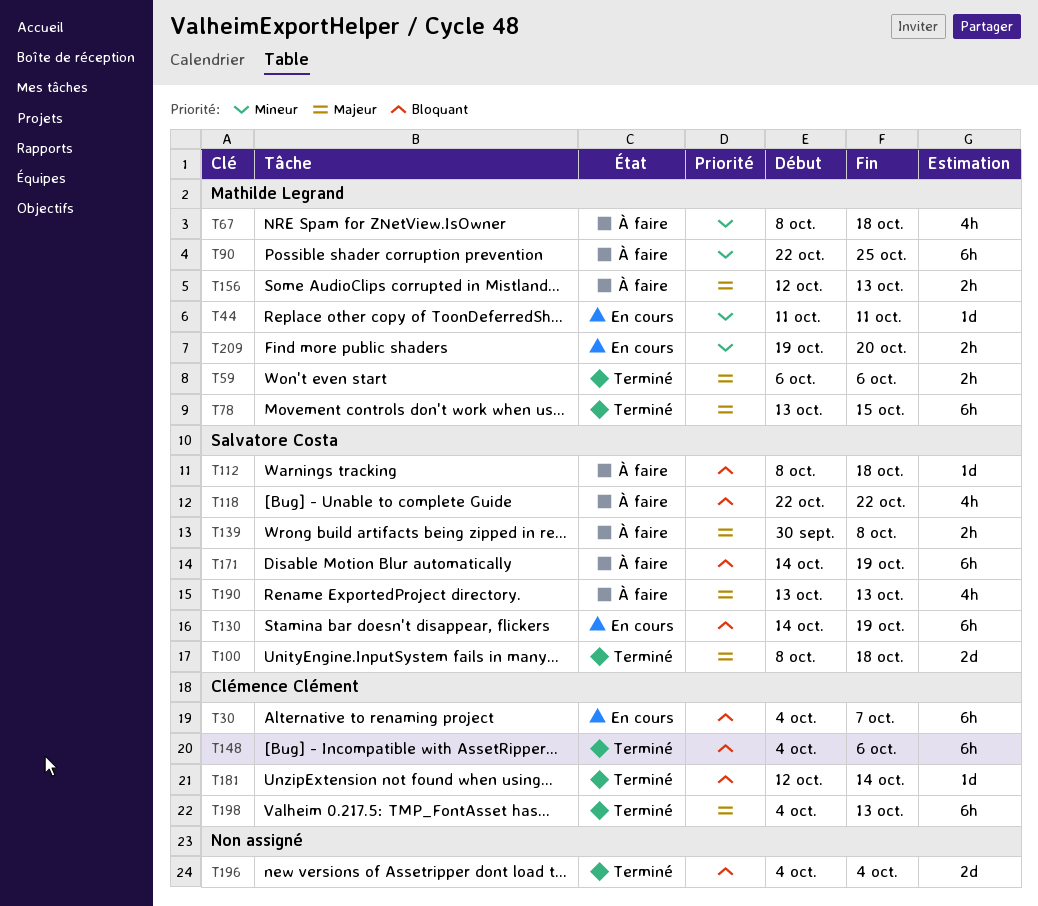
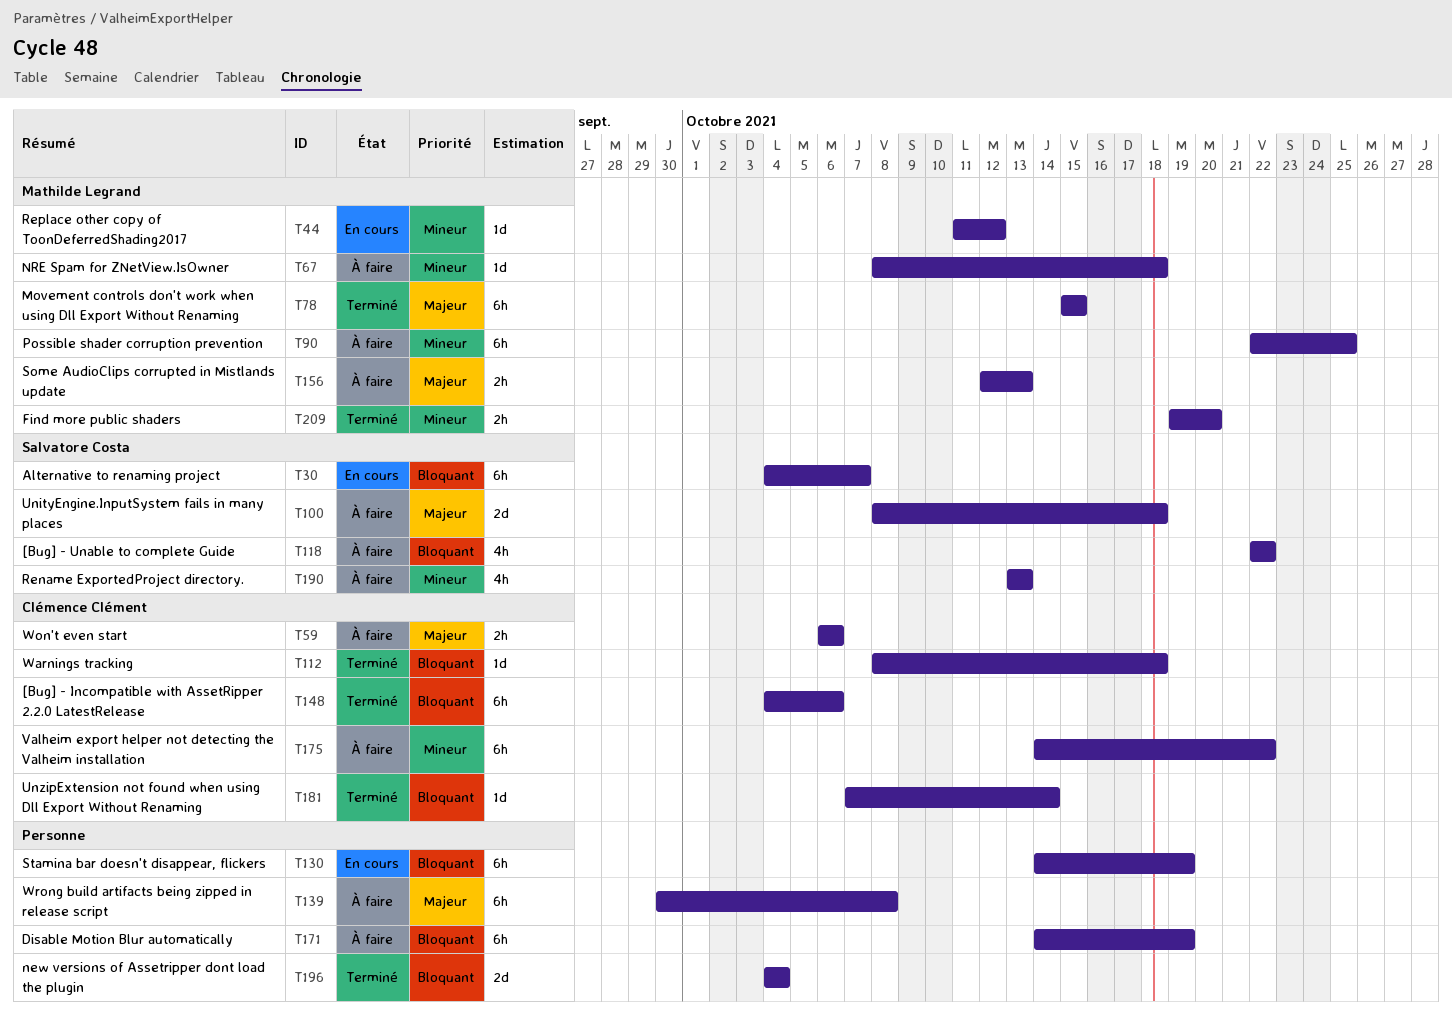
T30, owner: Clémence Clément -> Salvatore Costa
T44, due: Oct 11 -> Oct 12
T59, status: Terminé -> À faire
T59, owner: Mathilde Legrand -> Clémence Clément
T67, estimate: 4h -> 1d
T78, start: Oct 13 -> Oct 15
T100, status: Terminé -> À faire
T112, status: À faire -> Terminé
T112, owner: Salvatore Costa -> Clémence Clément
T130, owner: Salvatore Costa -> none
T139, owner: Salvatore Costa -> none
T139, estimate: 2h -> 6h
T171, owner: Salvatore Costa -> none
T175: none -> present
T181, start: Oct 12 -> Oct 7
T190, priority: Majeur -> Mineur
T198: present -> none
T209, status: En cours -> Terminé

